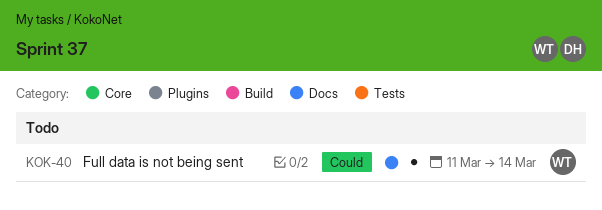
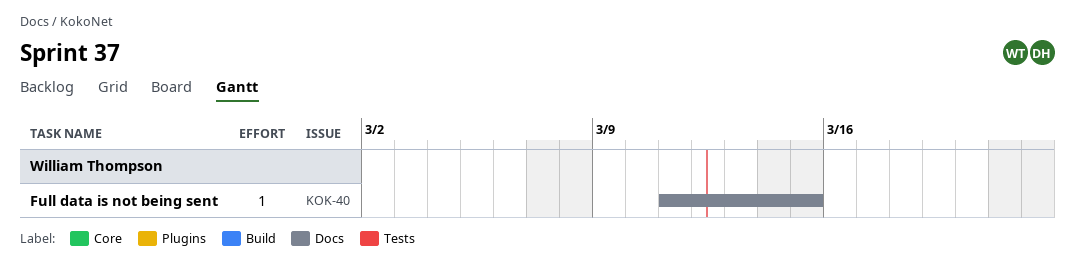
KOK-40, due: Mar 14 -> Mar 15

